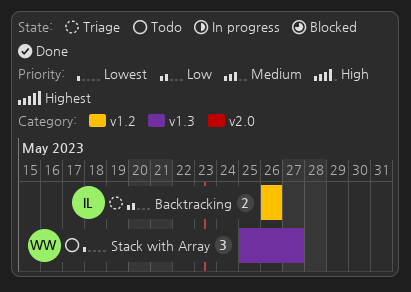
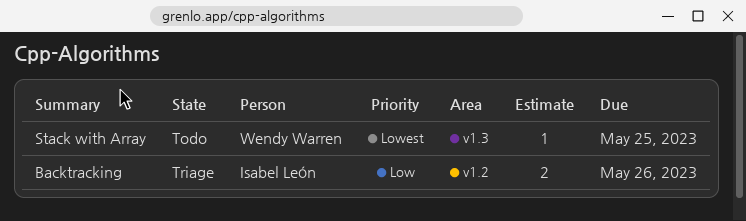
Stack with Array, estimate: 3 -> 1
Stack with Array, due: May 27 -> May 25

